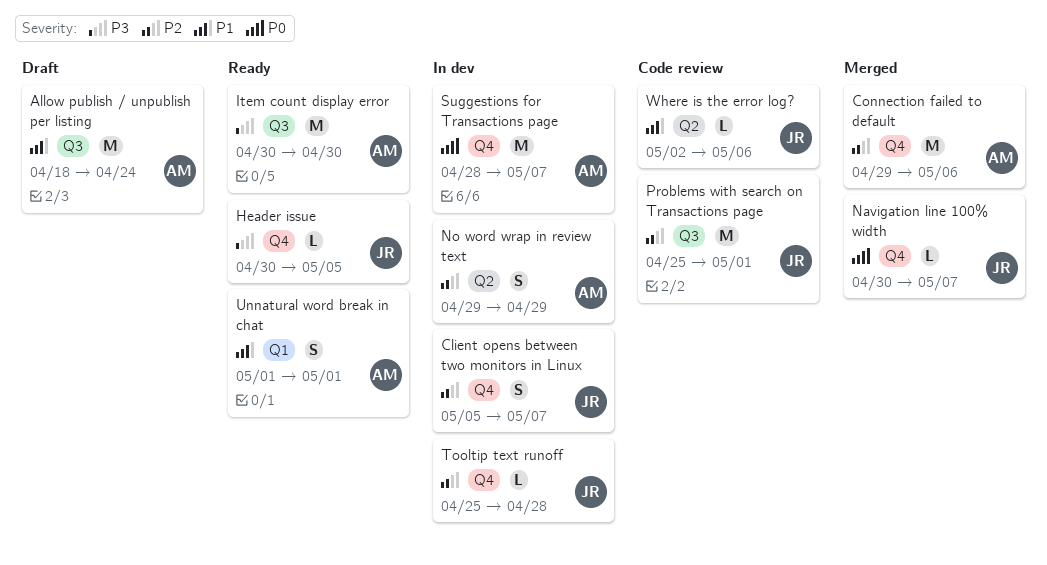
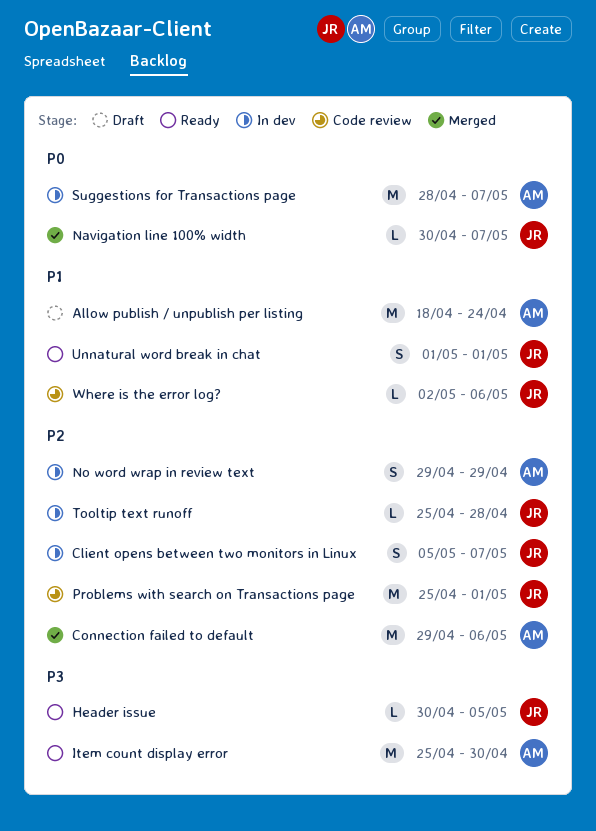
Item count display error, start: Apr 30 -> Apr 25
Unnatural word break in chat, owner: AM -> JR

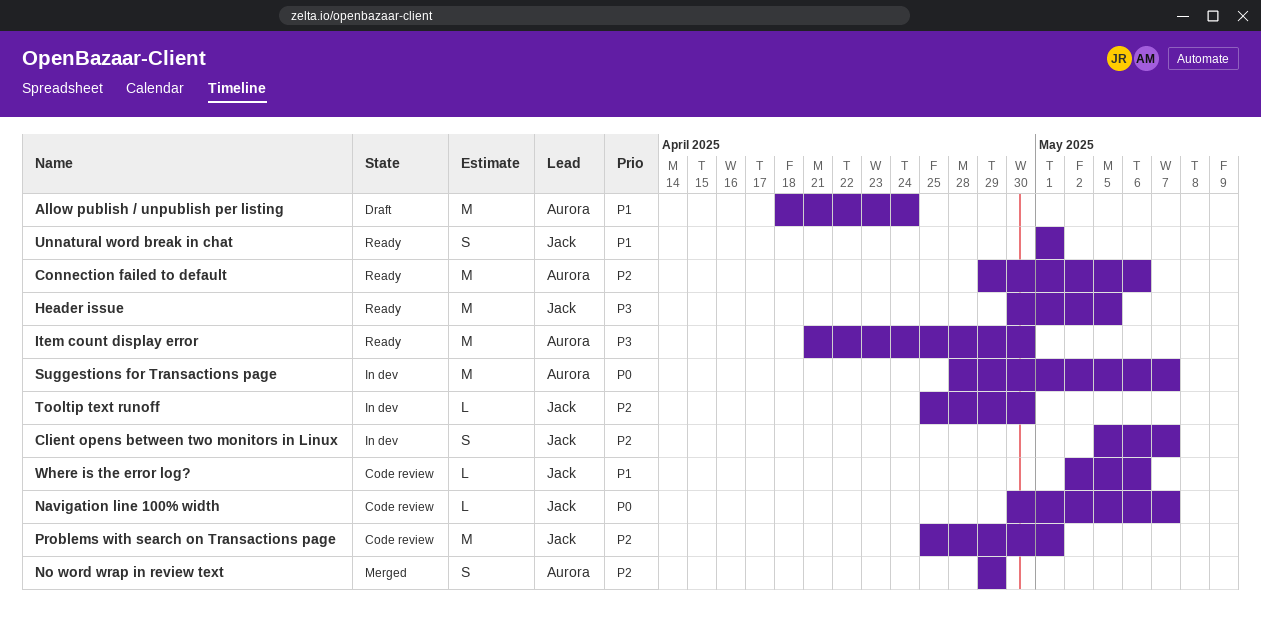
Connection failed to default, status: Merged -> Ready
Header issue, estimate: L -> M
Item count display error, start: Apr 25 -> Apr 21
Navigation line 100% width, status: Merged -> Code review
No word wrap in review text, status: In dev -> Merged
Tooltip text runoff, due: Apr 28 -> Apr 30

